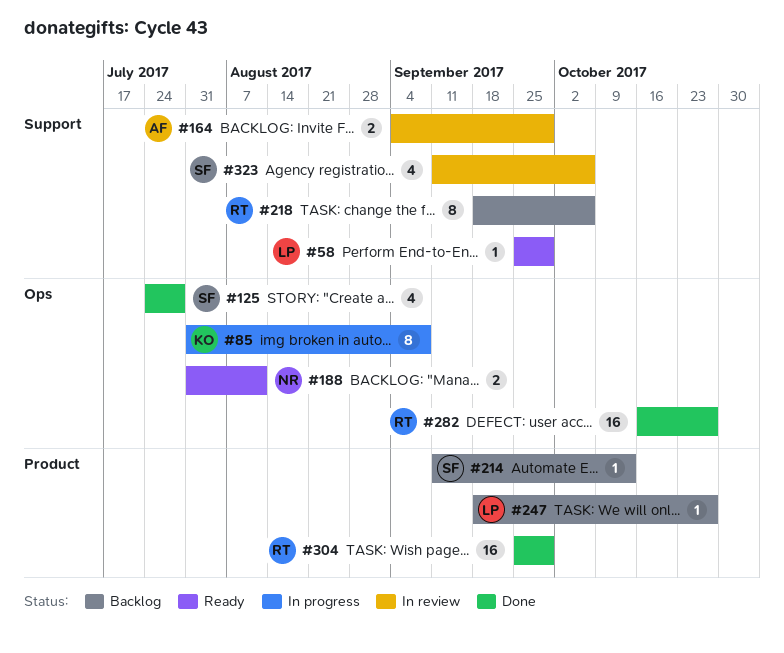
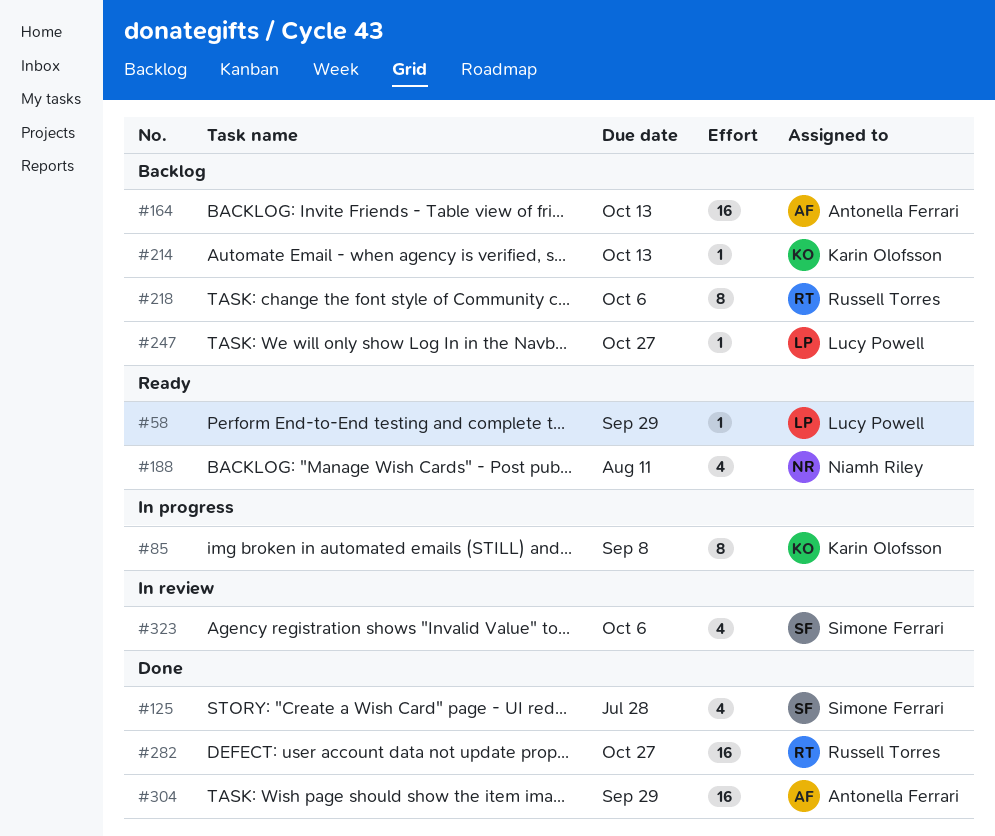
#164, status: In review -> Backlog
#164, estimate: 2 -> 16
#164, due: Sep 29 -> Oct 13
#188, estimate: 2 -> 4
#214, owner: Simone Ferrari -> Karin Olofsson
#304, owner: Russell Torres -> Antonella Ferrari

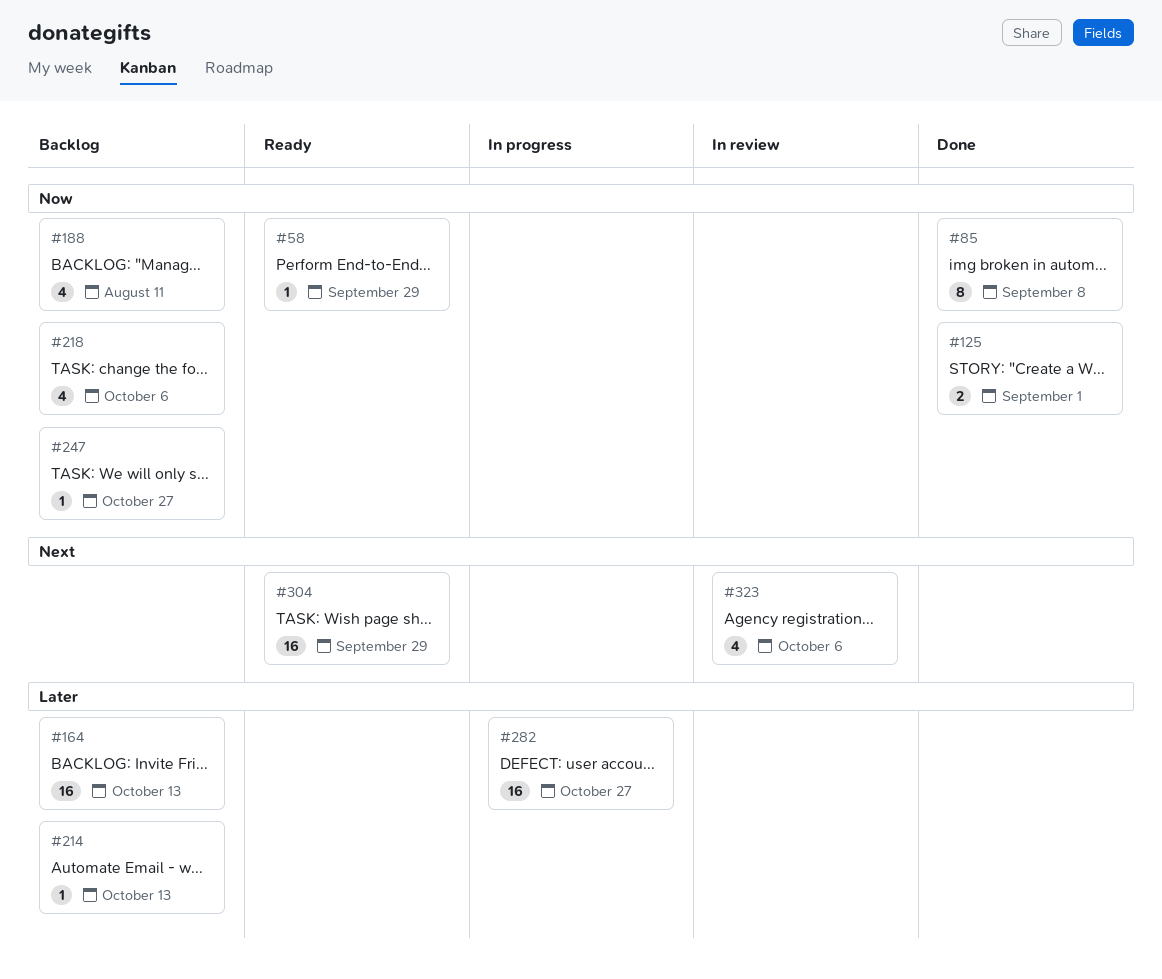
#85, status: In progress -> Done
#125, estimate: 4 -> 2
#125, due: Jul 28 -> Sep 1
#188, status: Ready -> Backlog
#218, estimate: 8 -> 4
#282, status: Done -> In progress
#304, status: Done -> Ready

